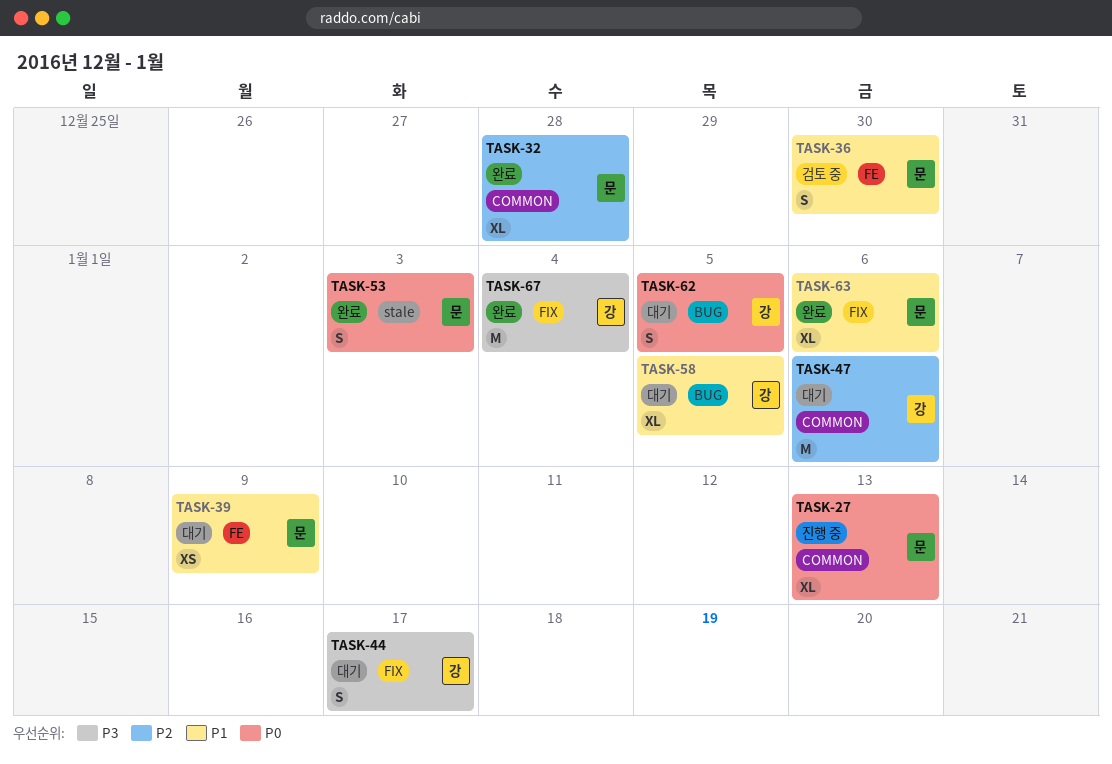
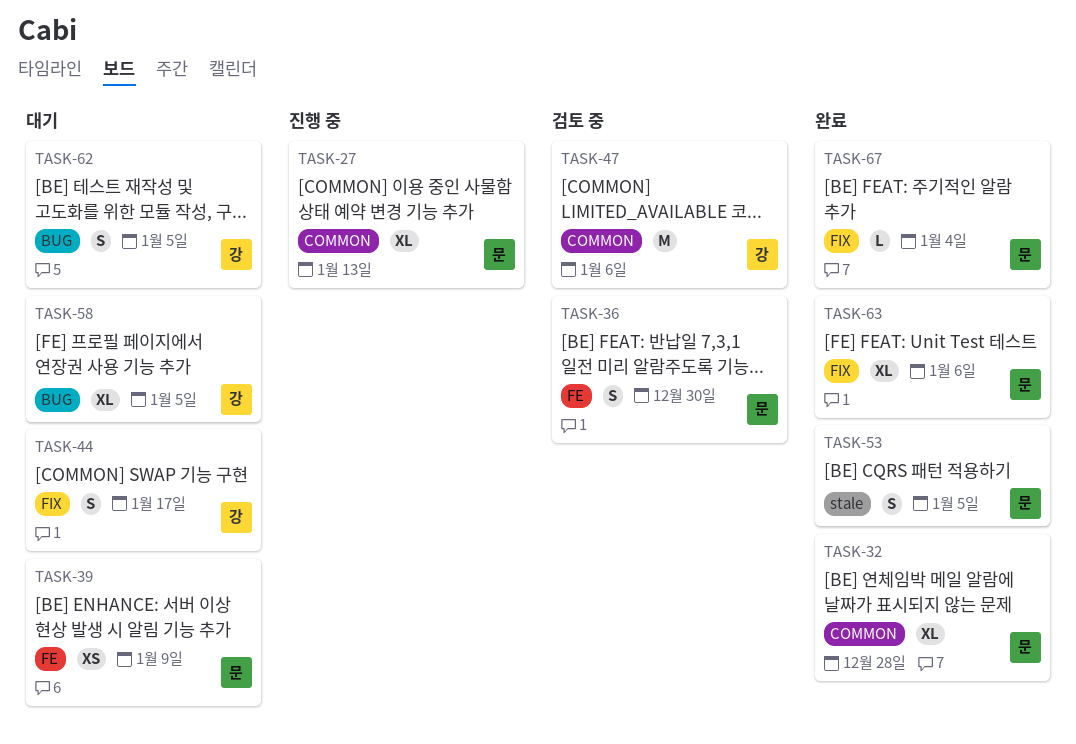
TASK-47, status: 대기 -> 검토 중
TASK-53, due: Jan 3 -> Jan 5
TASK-67, owner: 강 -> 문
TASK-67, estimate: M -> L

